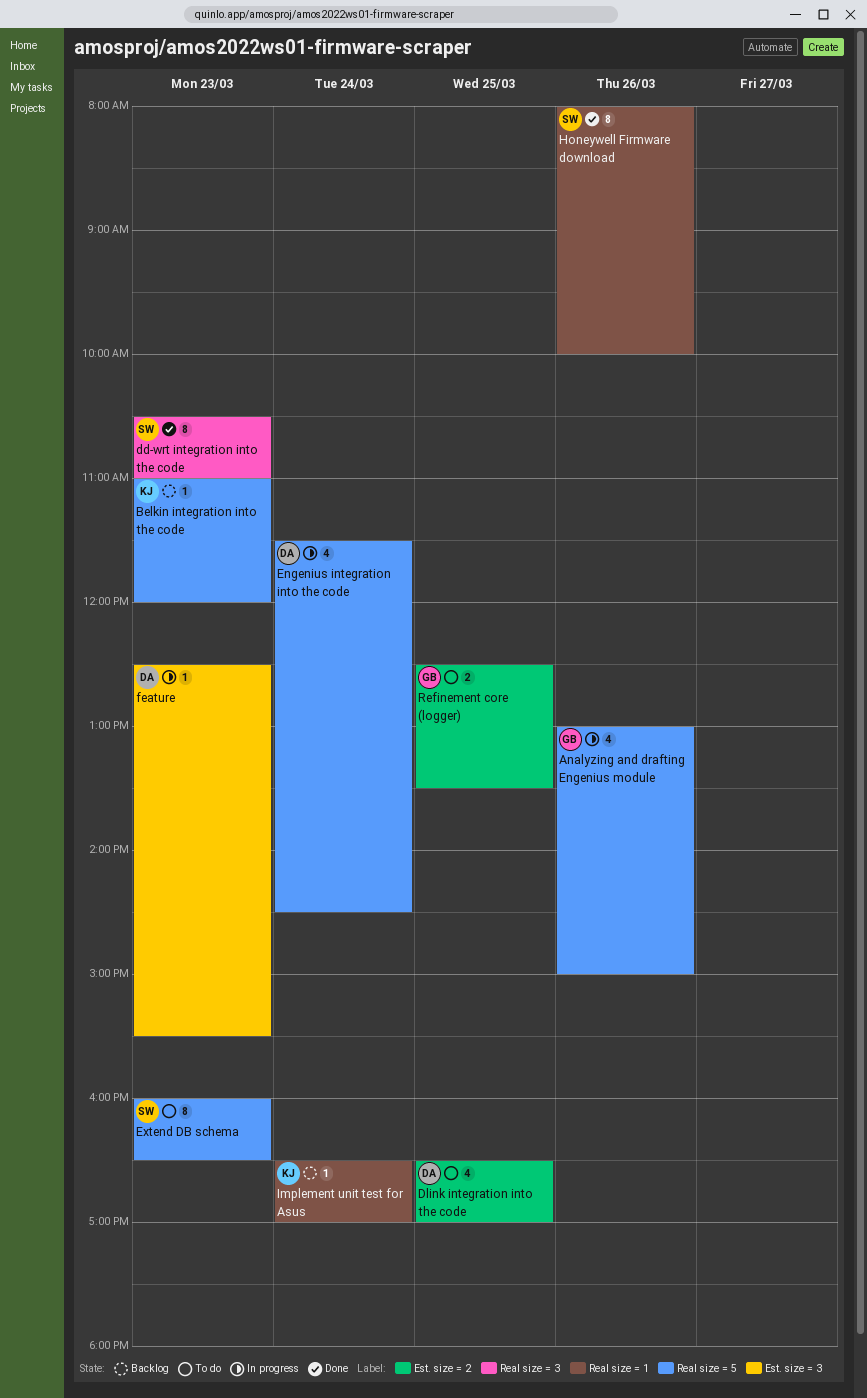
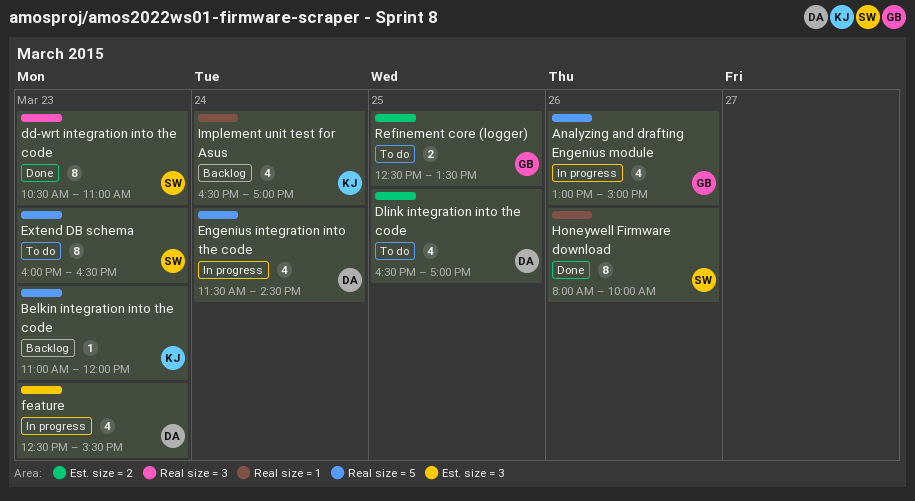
feature, estimate: 1 -> 4
Implement unit test for Asus, estimate: 1 -> 4

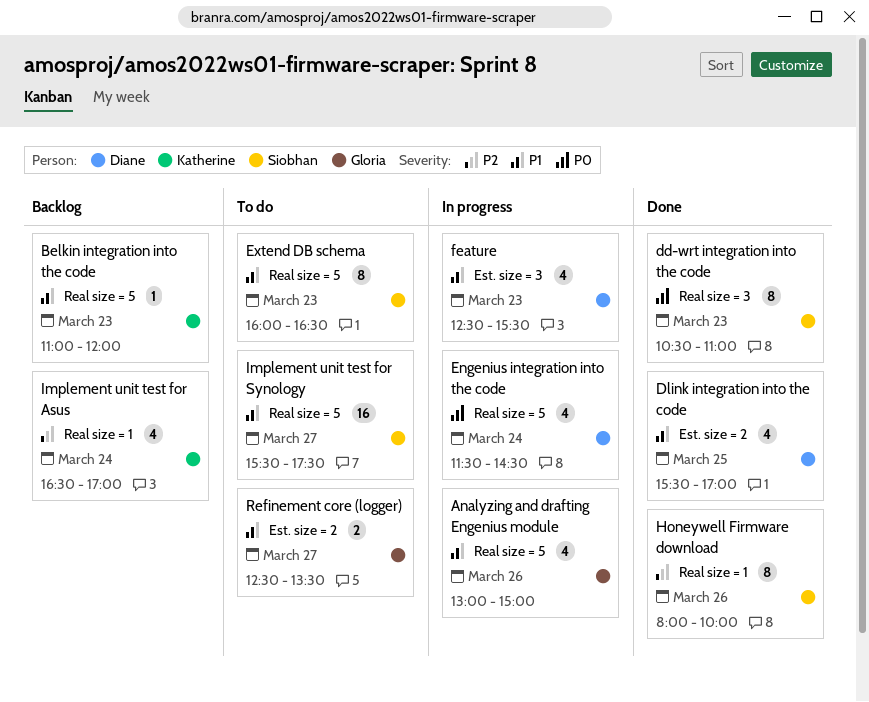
Dlink integration into the code, status: To do -> Done
Dlink integration into the code, begins: 16:30 -> 15:30
Implement unit test for Synology: none -> present
Refinement core (logger), day: Mar 25 -> Mar 27

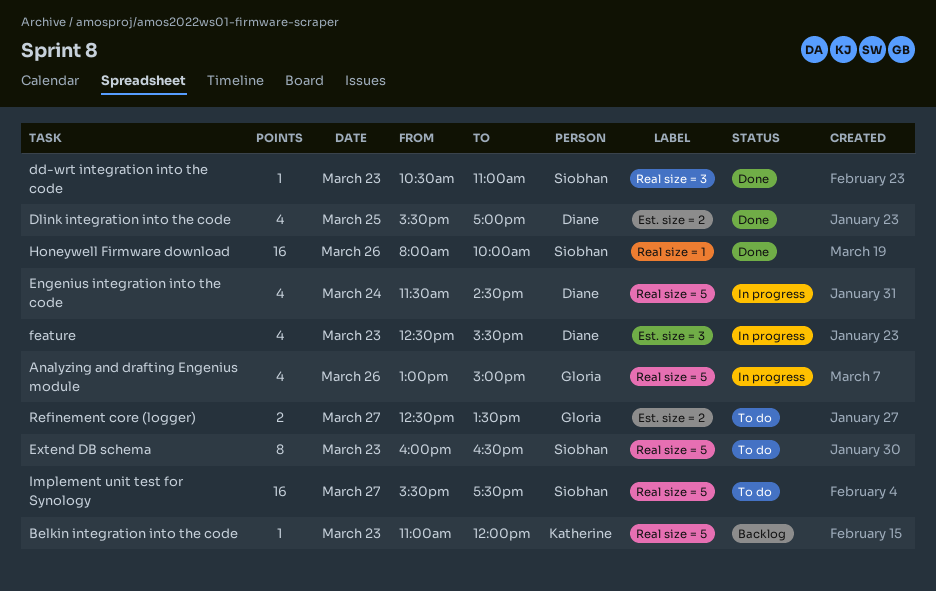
dd-wrt integration into the code, estimate: 8 -> 1
Honeywell Firmware download, estimate: 8 -> 16
Implement unit test for Asus: present -> none

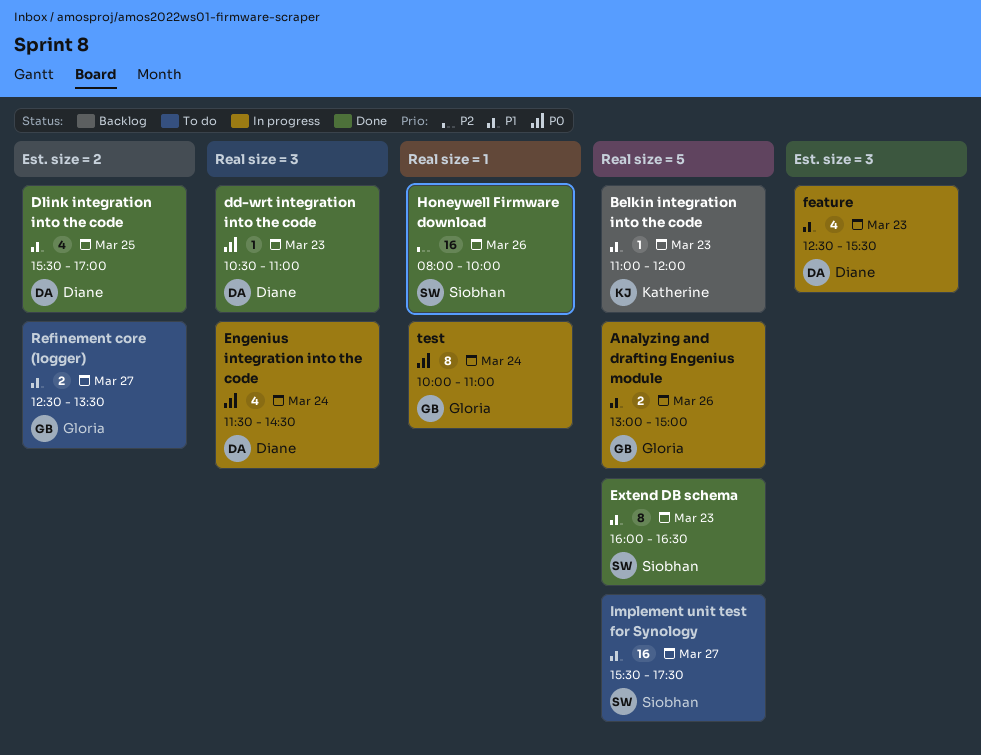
Analyzing and drafting Engenius module, estimate: 4 -> 2
dd-wrt integration into the code, owner: Siobhan -> Diane
Engenius integration into the code, label: Real size = 5 -> Real size = 3
Extend DB schema, status: To do -> Done
test: none -> present

